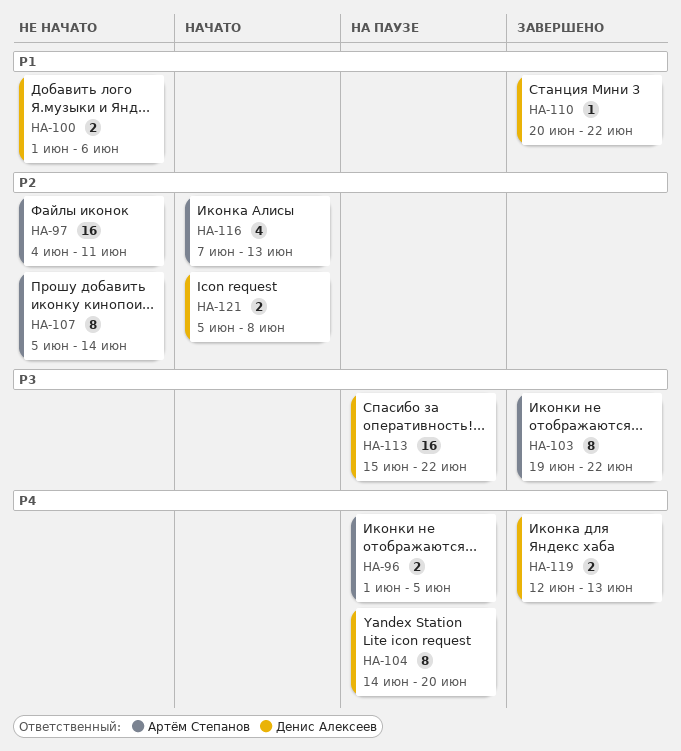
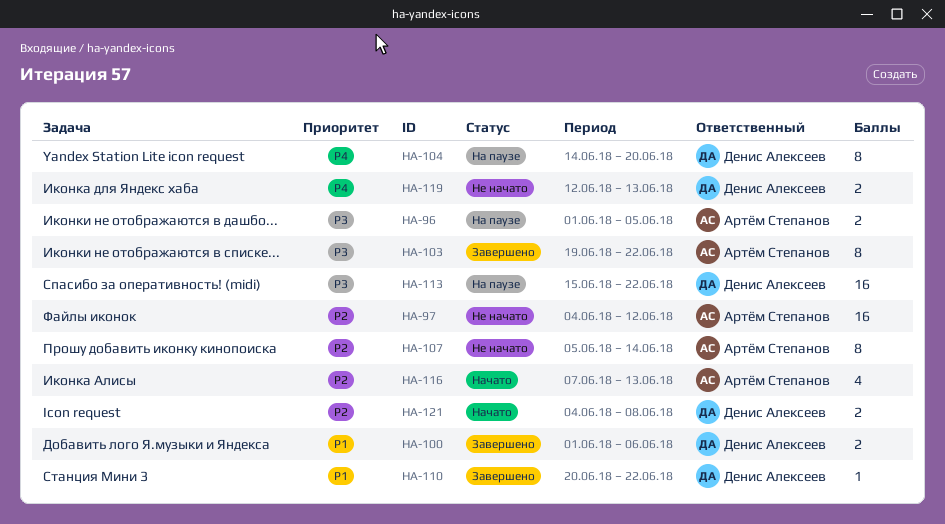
HA-96, priority: P4 -> P3
HA-97, due: Jun 11 -> Jun 12
HA-100, status: Не начато -> Завершено
HA-119, status: Завершено -> Не начато
HA-121, start: Jun 5 -> Jun 4

